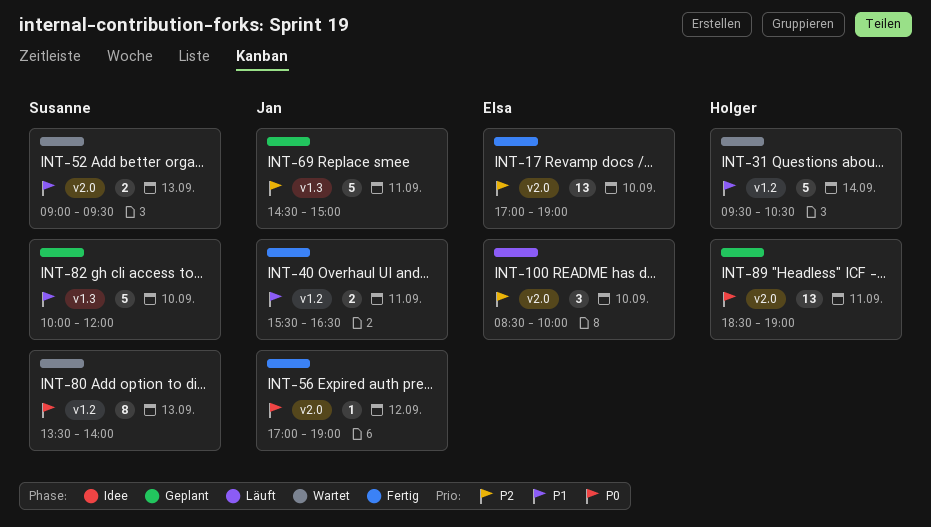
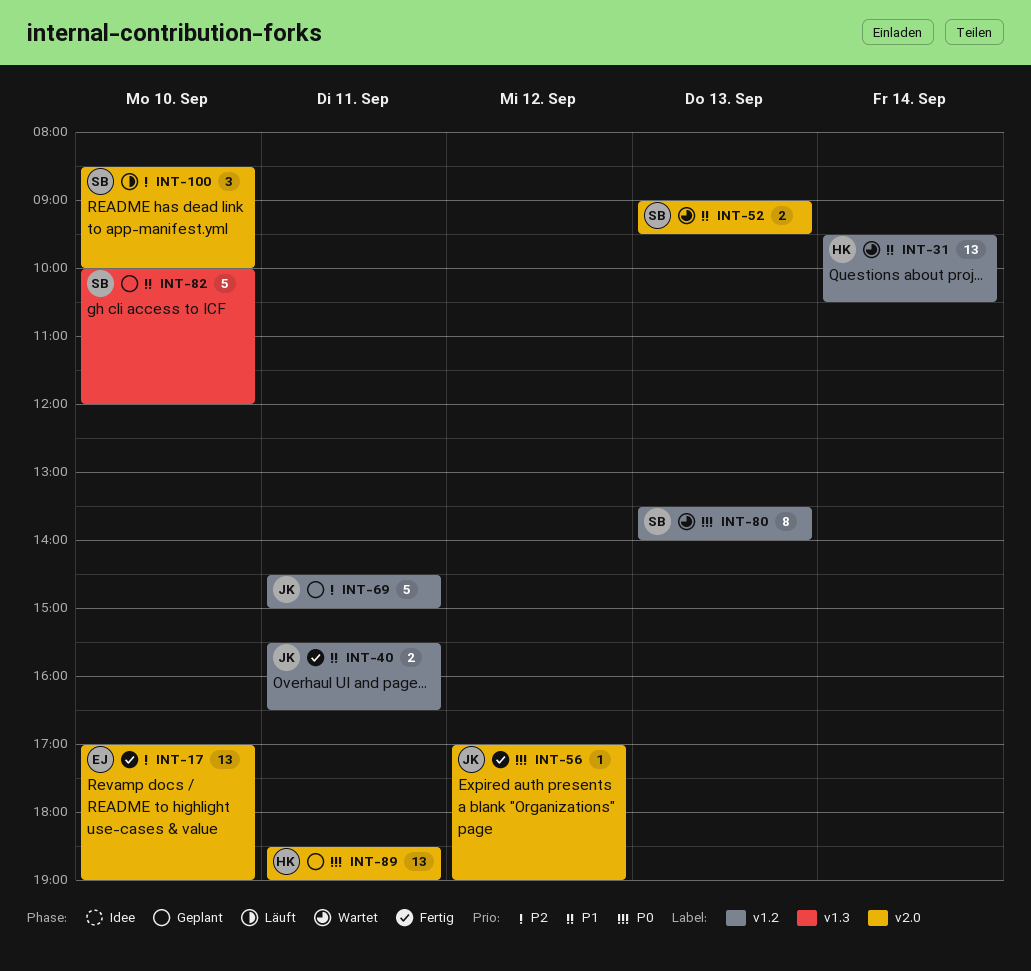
INT-31, estimate: 5 -> 13
INT-69, label: v1.3 -> v1.2
INT-100, owner: Elsa -> Susanne

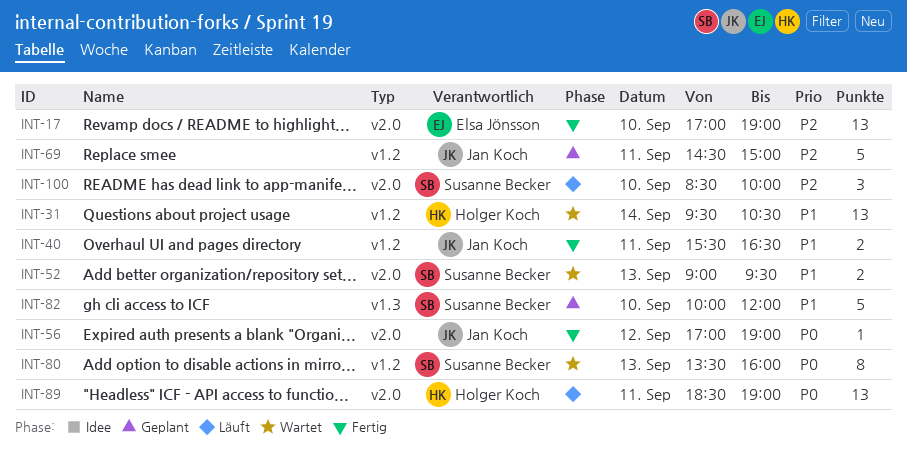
INT-80, ends: 14:00 -> 16:00
INT-89, status: Geplant -> Läuft

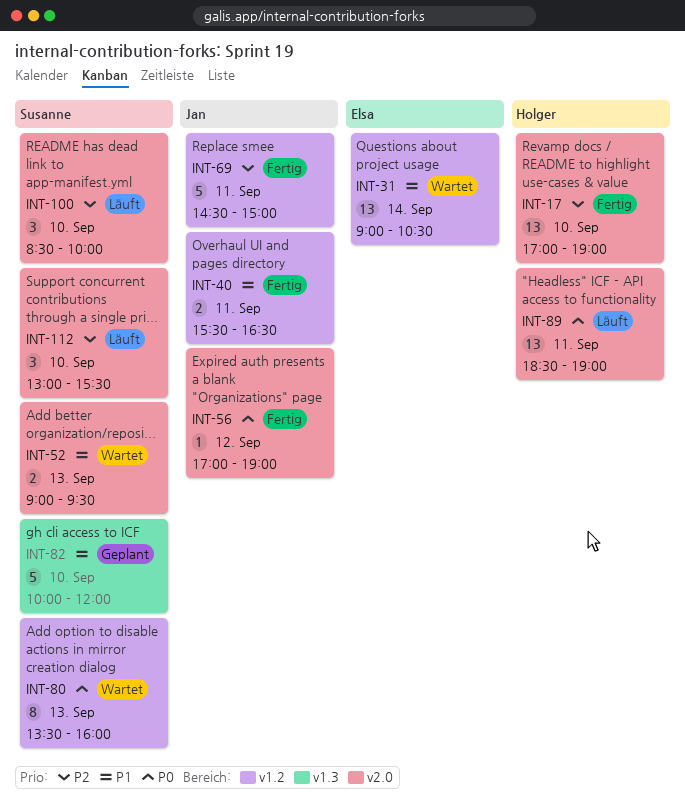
INT-17, owner: Elsa Jönsson -> Holger Koch
INT-31, owner: Holger Koch -> Elsa Jönsson
INT-31, begins: 09:30 -> 09:00
INT-69, status: Geplant -> Fertig
INT-112: none -> present

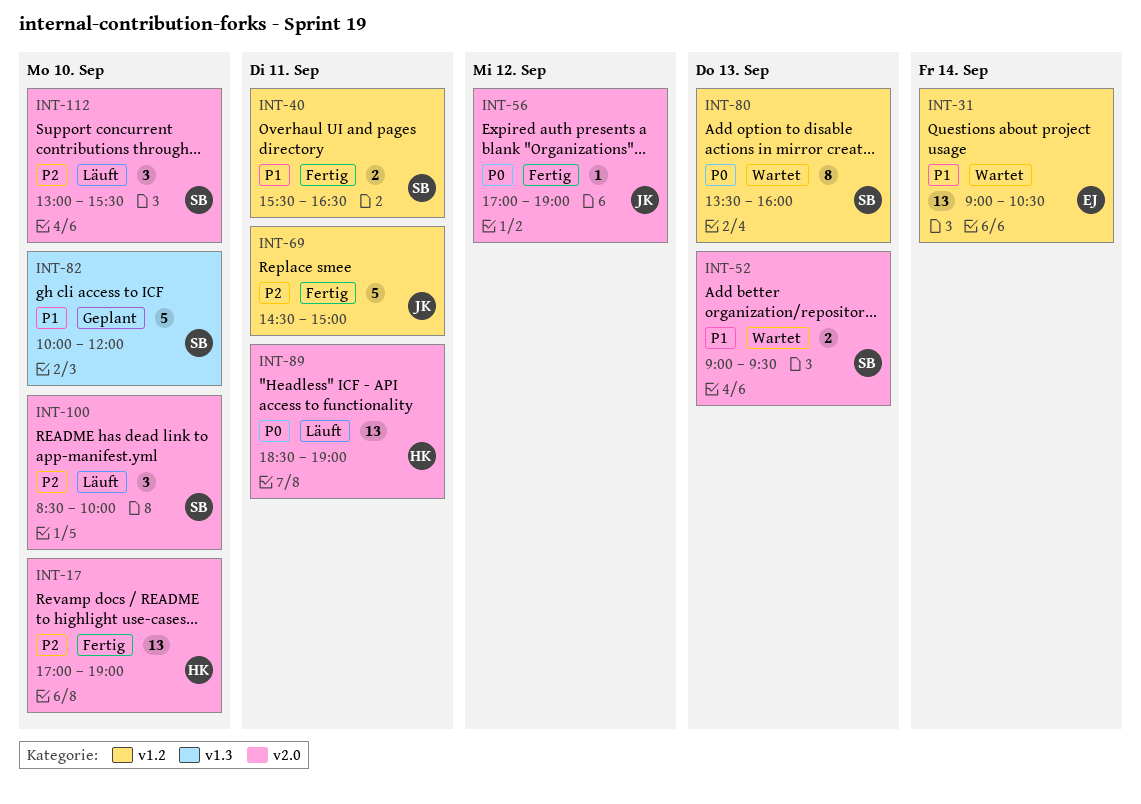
INT-40, owner: Jan -> Susanne

